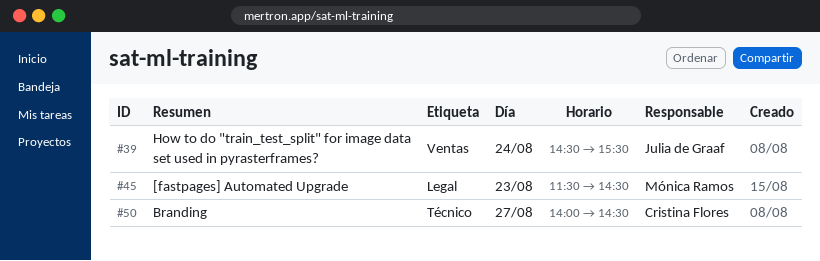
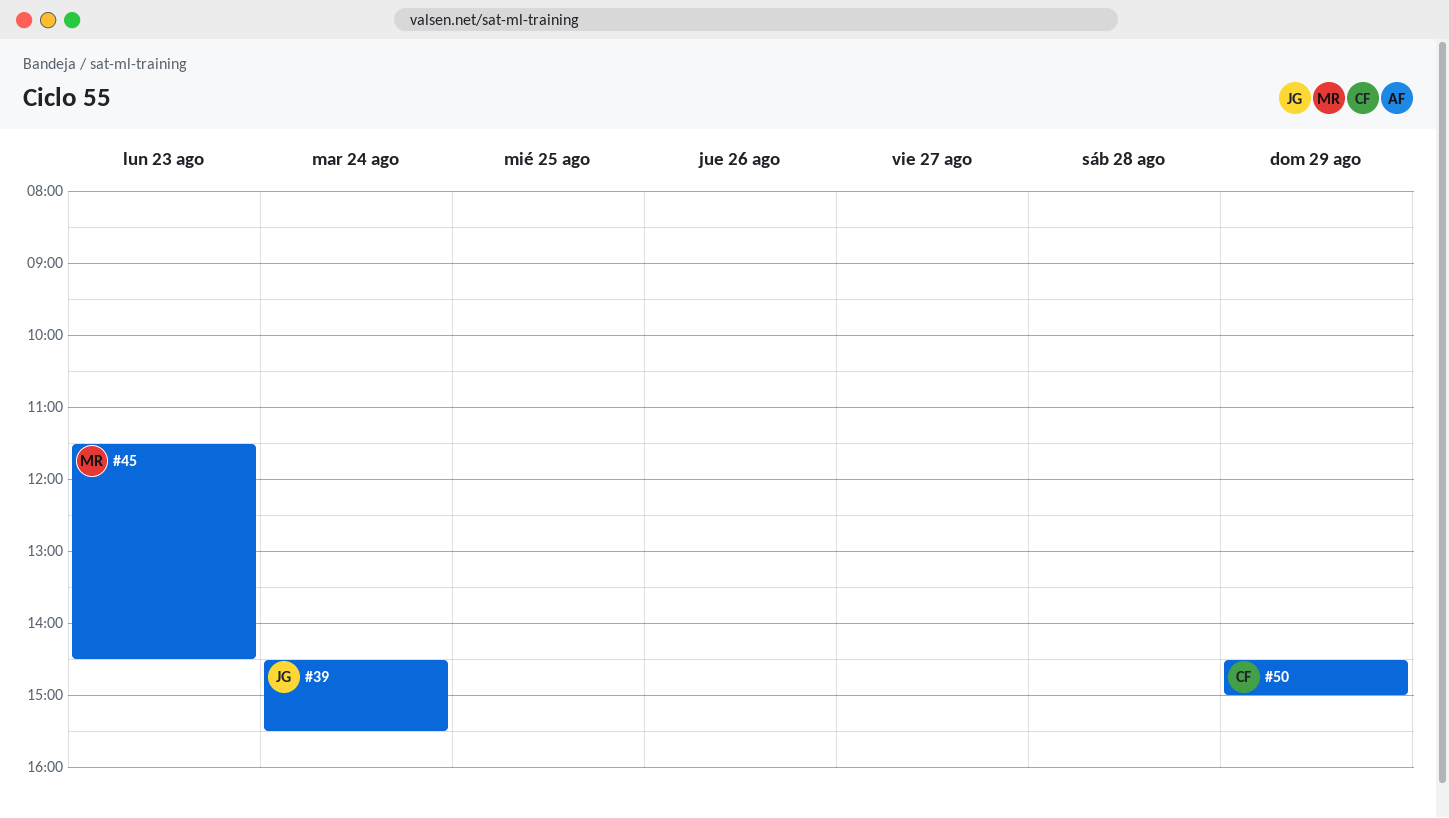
#50, day: Aug 27 -> Aug 29
#50, begins: 14:00 -> 14:30
#50, ends: 14:30 -> 15:00

